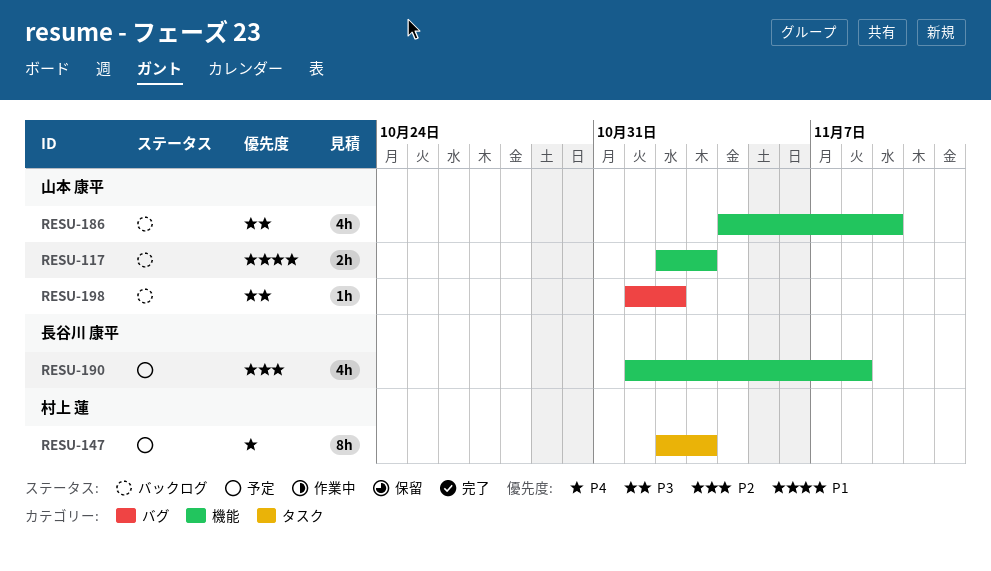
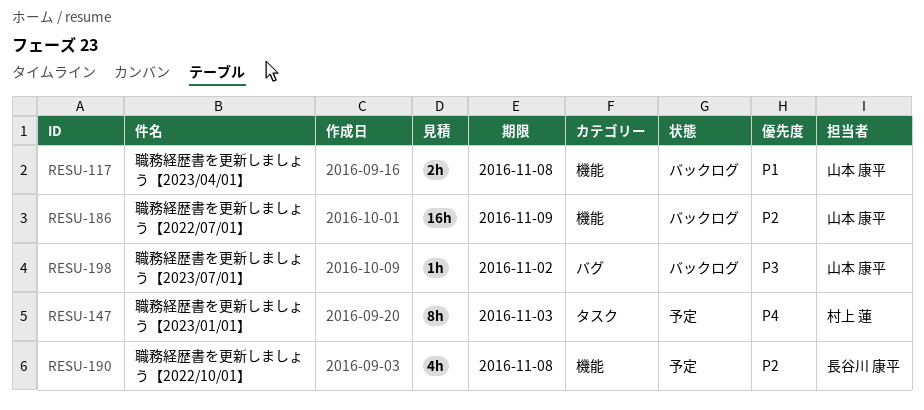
RESU-117, due: Nov 3 -> Nov 8
RESU-186, priority: P3 -> P2
RESU-186, estimate: 4h -> 16h

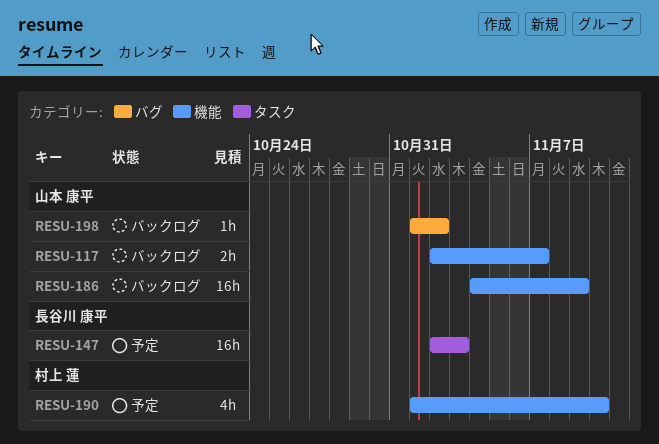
RESU-117, due: Nov 8 -> Nov 7
RESU-147, owner: 村上 蓮 -> 長谷川 康平
RESU-147, estimate: 8h -> 16h
RESU-190, owner: 長谷川 康平 -> 村上 蓮
RESU-190, due: Nov 8 -> Nov 10

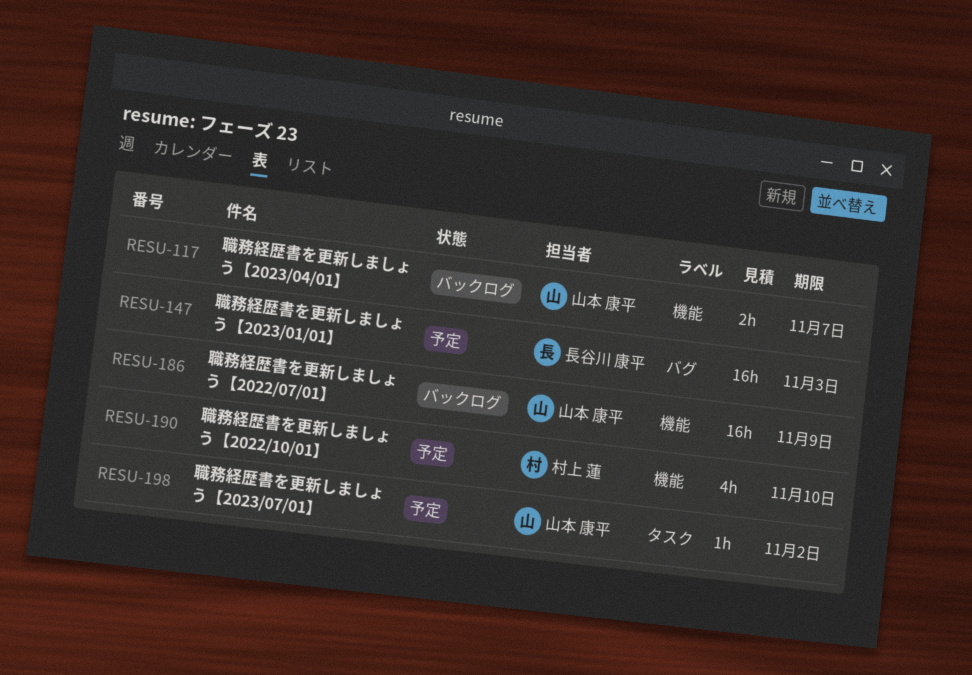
RESU-147, label: タスク -> バグ
RESU-198, status: バックログ -> 予定
RESU-198, label: バグ -> タスク

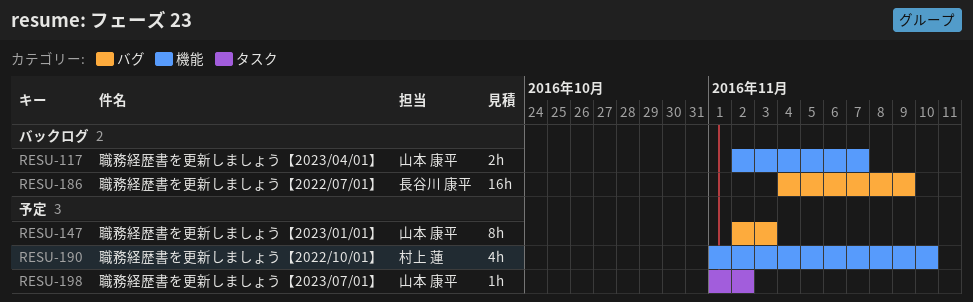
RESU-147, owner: 長谷川 康平 -> 山本 康平
RESU-147, estimate: 16h -> 8h
RESU-186, owner: 山本 康平 -> 長谷川 康平
RESU-186, label: 機能 -> バグ

